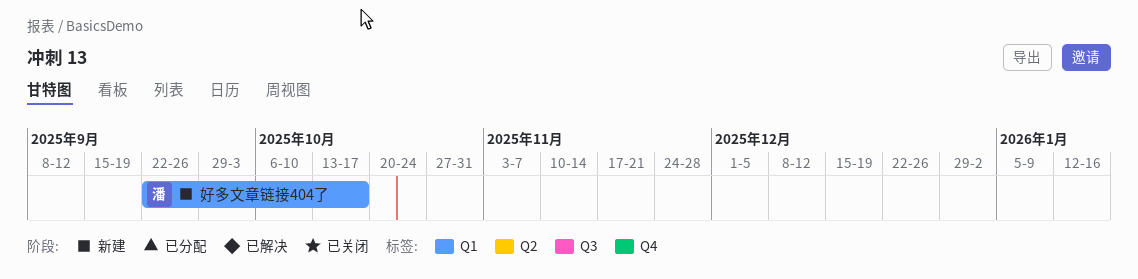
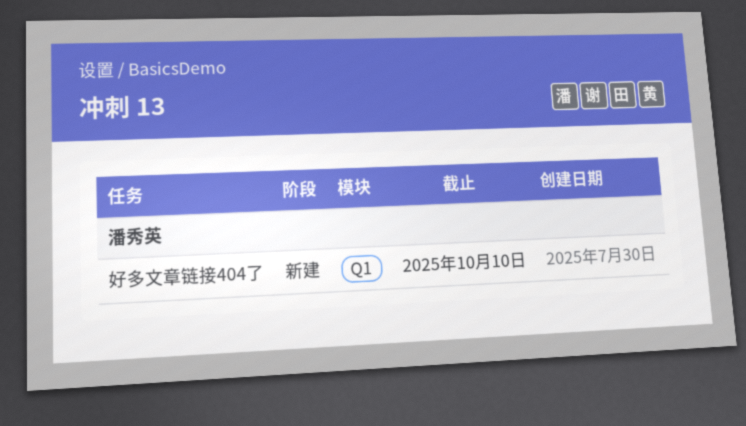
好多文章链接404了, due: Oct 17 -> Oct 10

